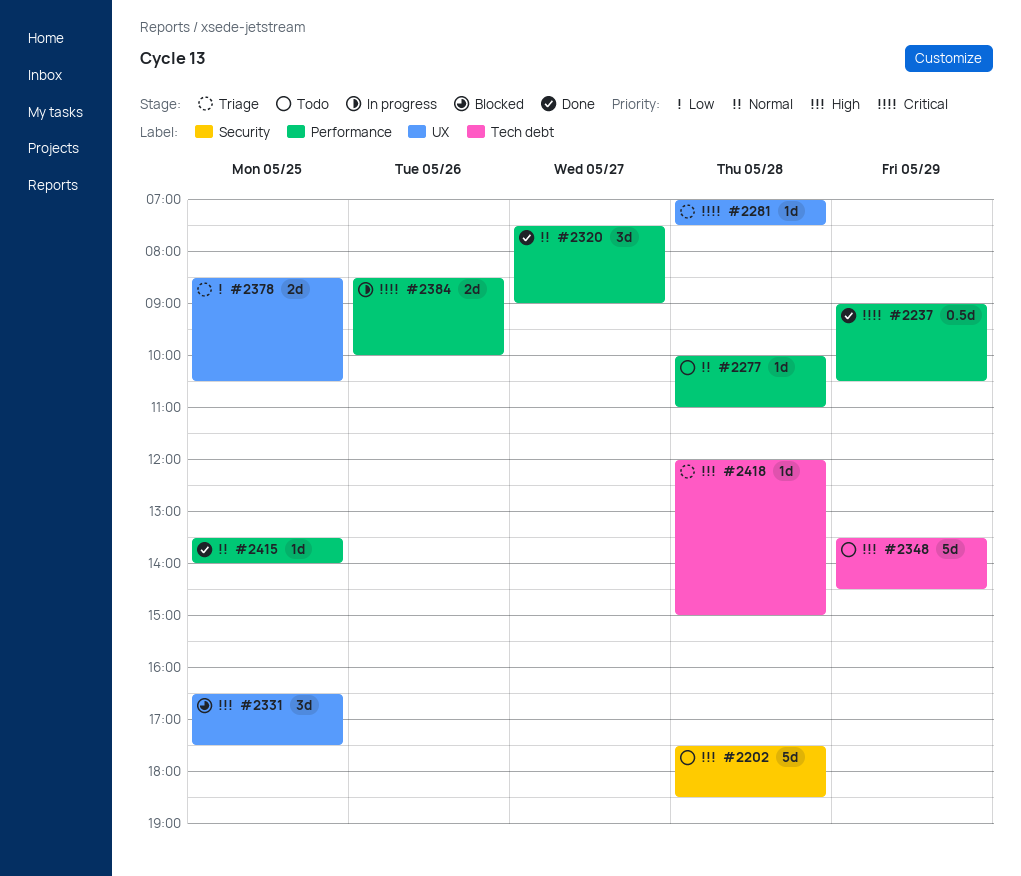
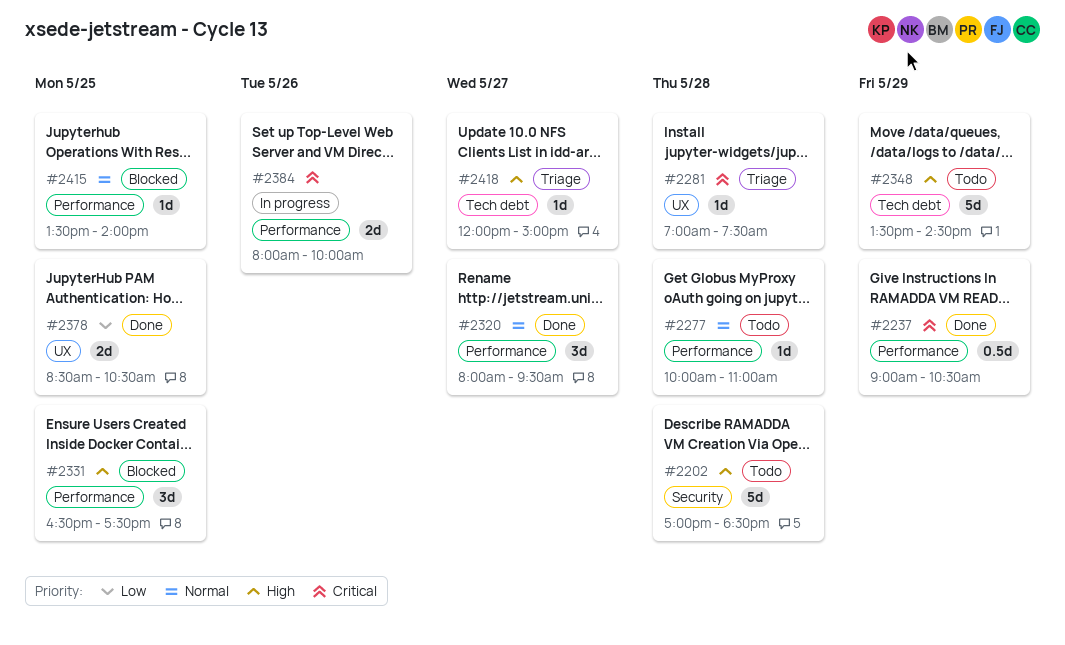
#2202, begins: 17:30 -> 17:00
#2320, begins: 07:30 -> 08:00
#2320, ends: 09:00 -> 09:30
#2331, label: UX -> Performance
#2378, status: Triage -> Done
#2384, begins: 08:30 -> 08:00
#2415, status: Done -> Blocked
#2418, day: May 28 -> May 27

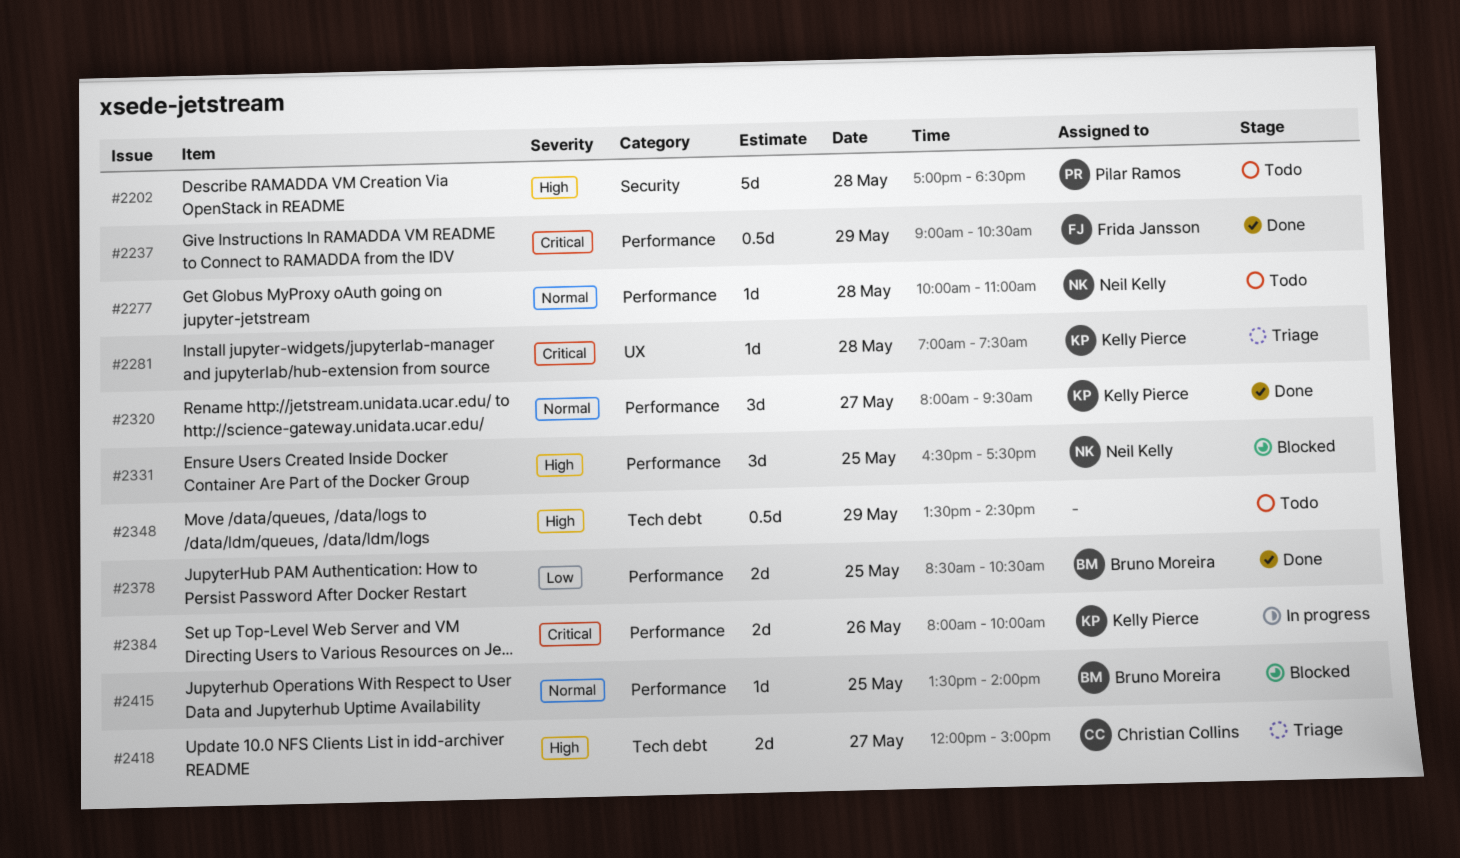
#2348, estimate: 5d -> 0.5d
#2378, label: UX -> Performance
#2418, estimate: 1d -> 2d

